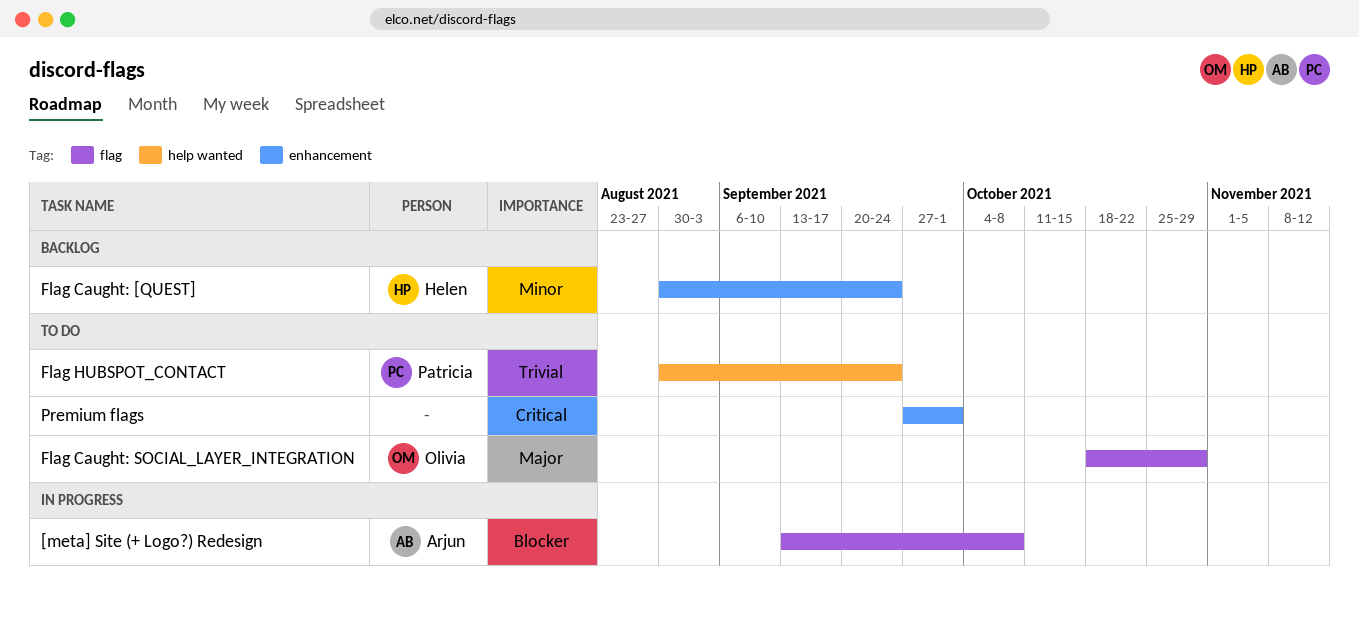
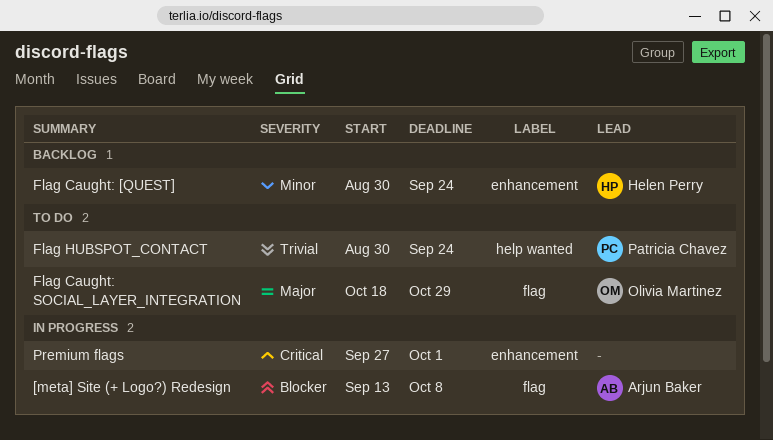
Premium flags, status: To do -> In progress

